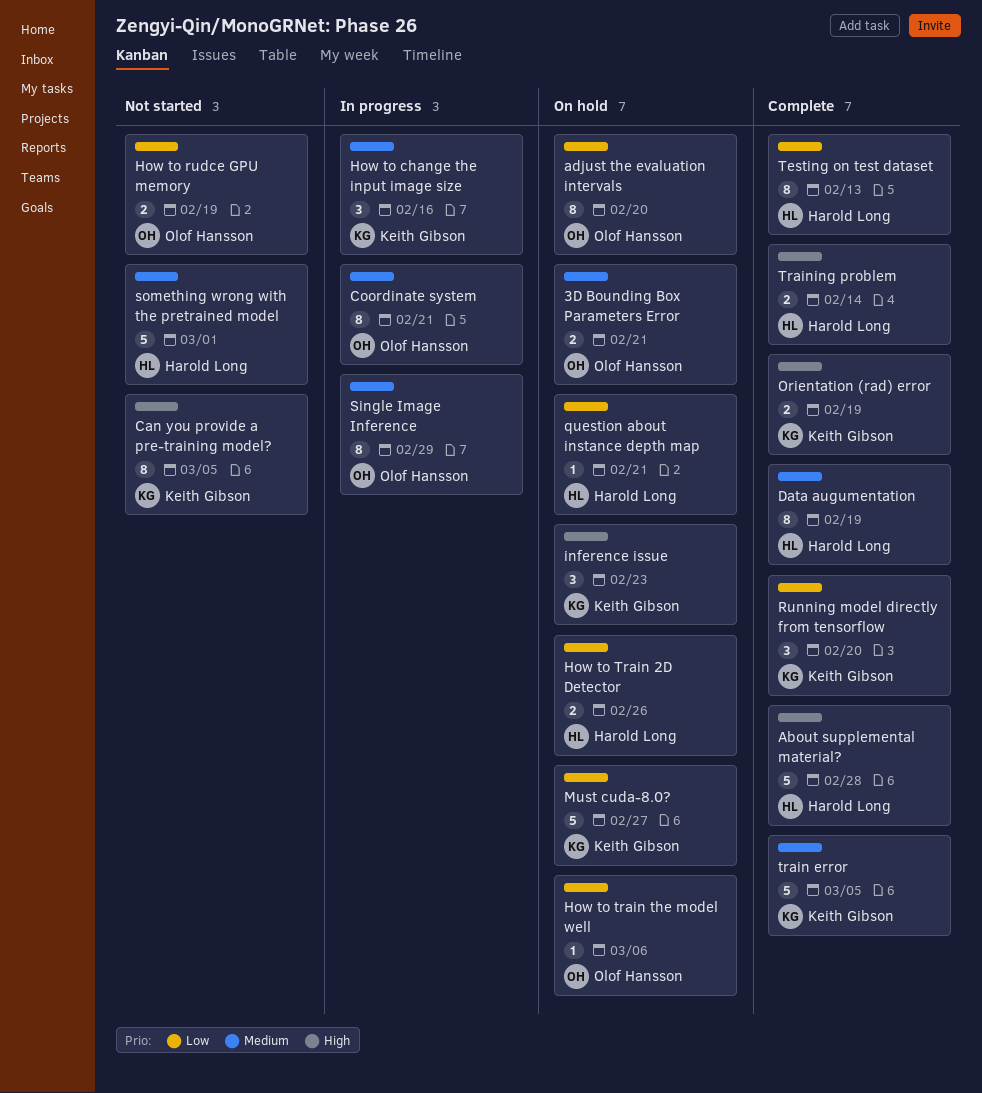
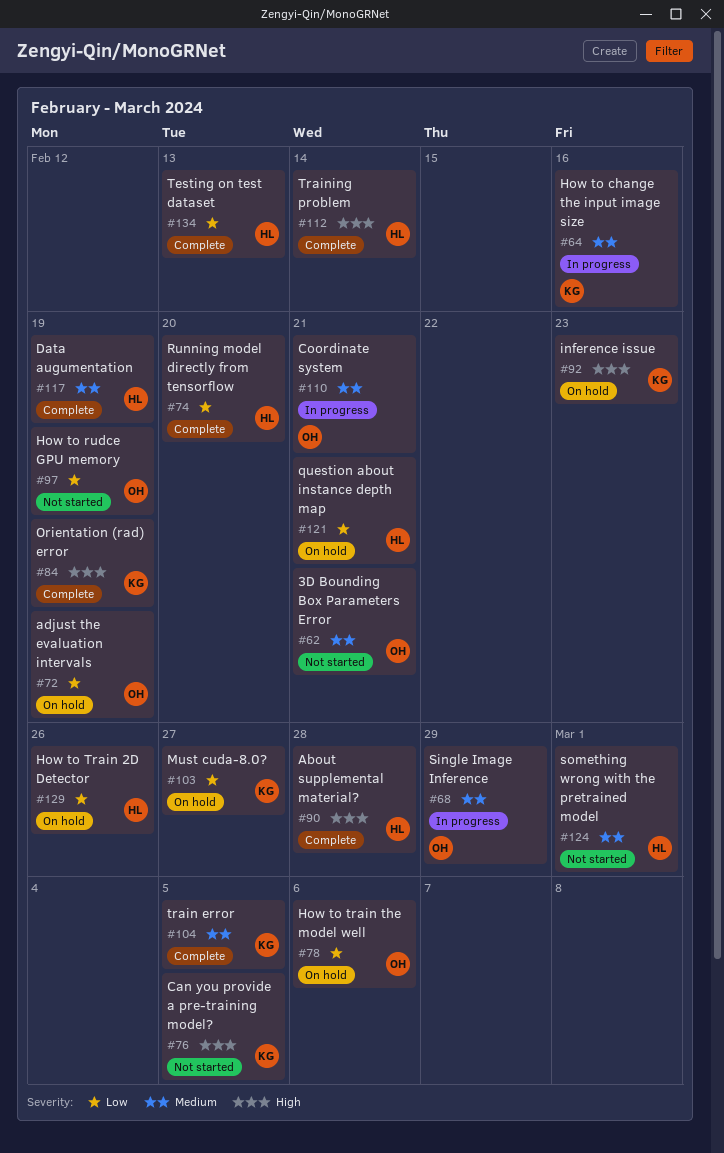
3D Bounding Box Parameters Error, status: On hold -> Not started
adjust the evaluation intervals, due: Feb 20 -> Feb 19
Running model directly from tensorflow, owner: Keith Gibson -> Harold Long

